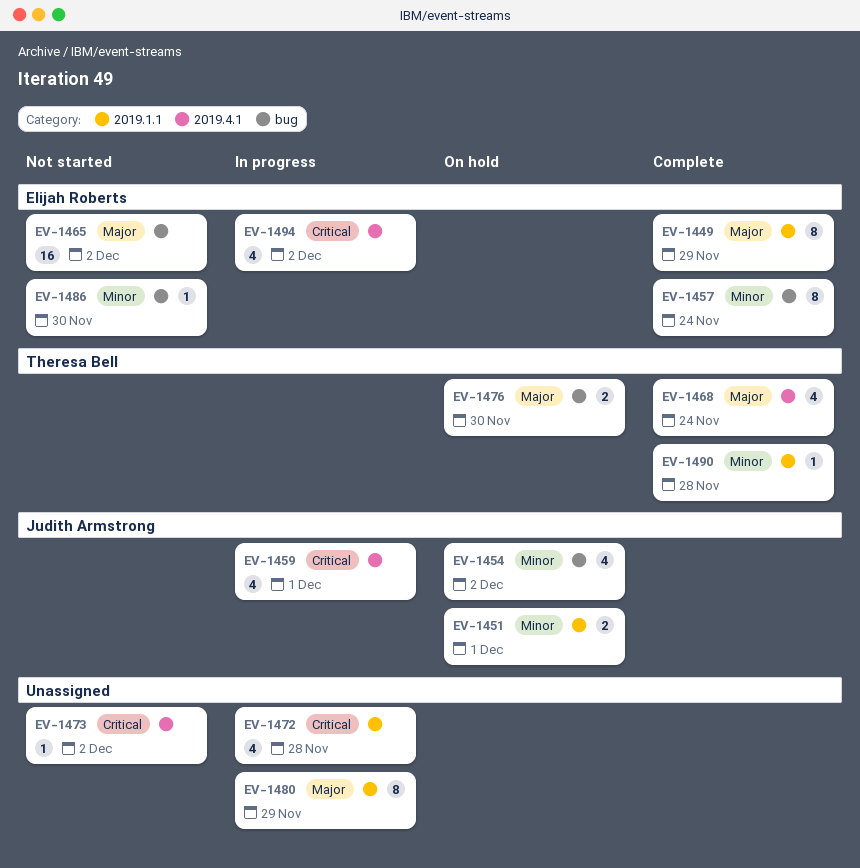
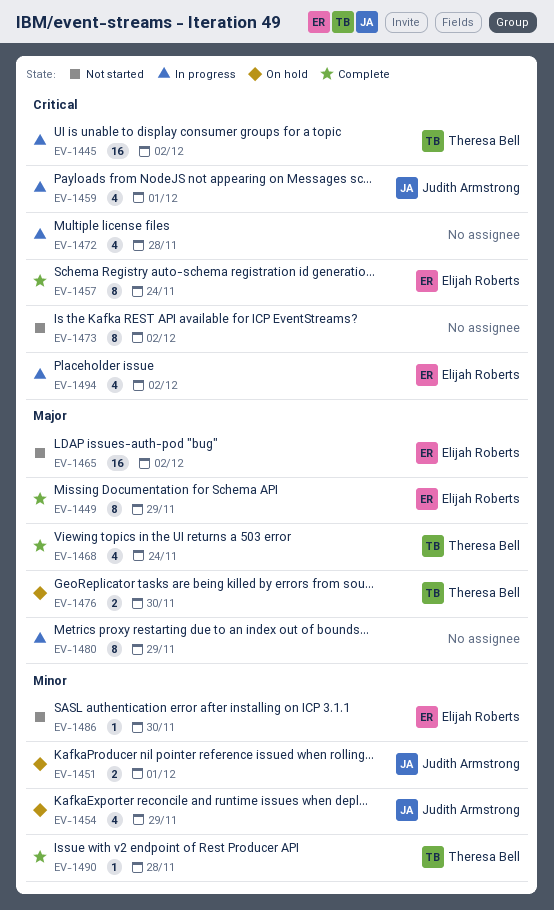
EV-1445: none -> present
EV-1454, due: Dec 2 -> Nov 29
EV-1457, priority: Minor -> Critical
EV-1473, estimate: 1 -> 8

